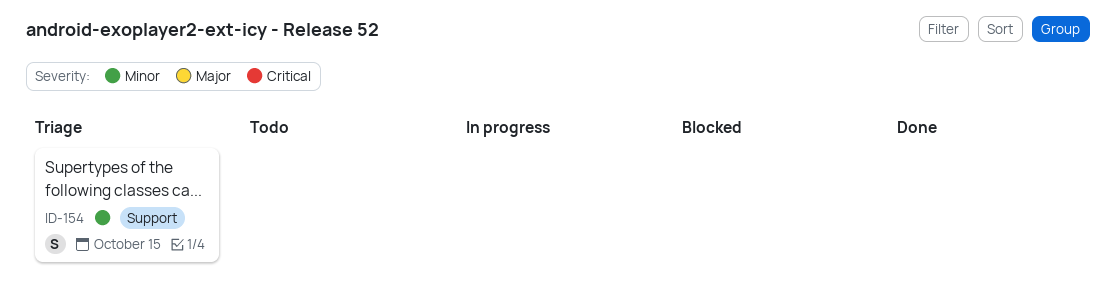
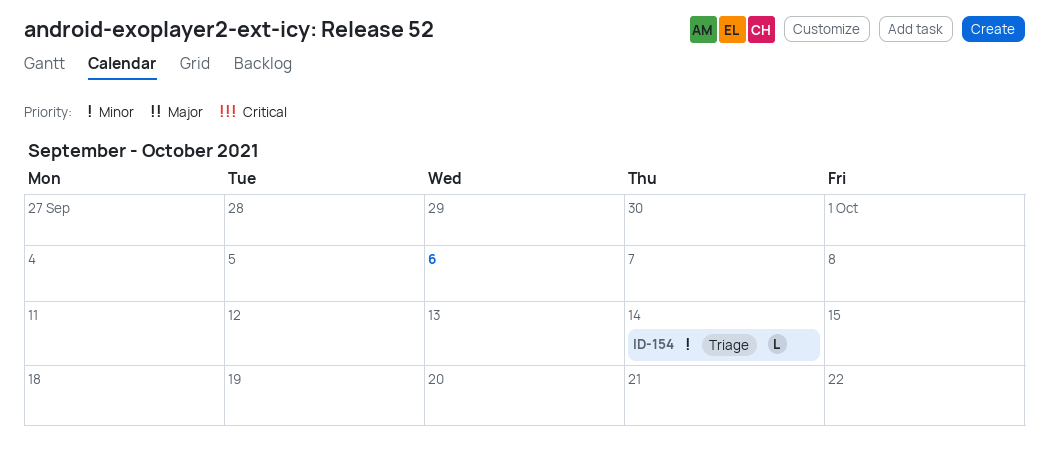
ID-154, estimate: S -> L
ID-154, due: Oct 15 -> Oct 14

